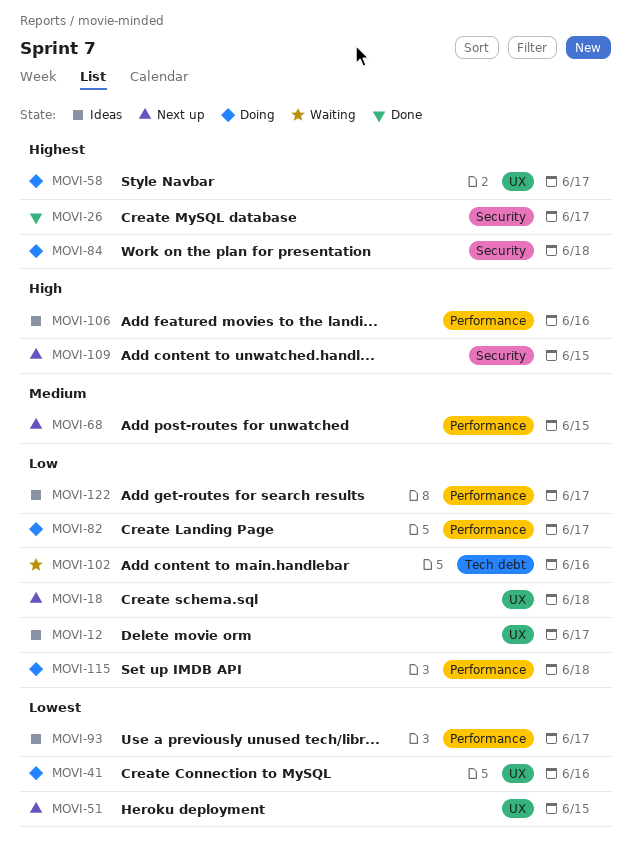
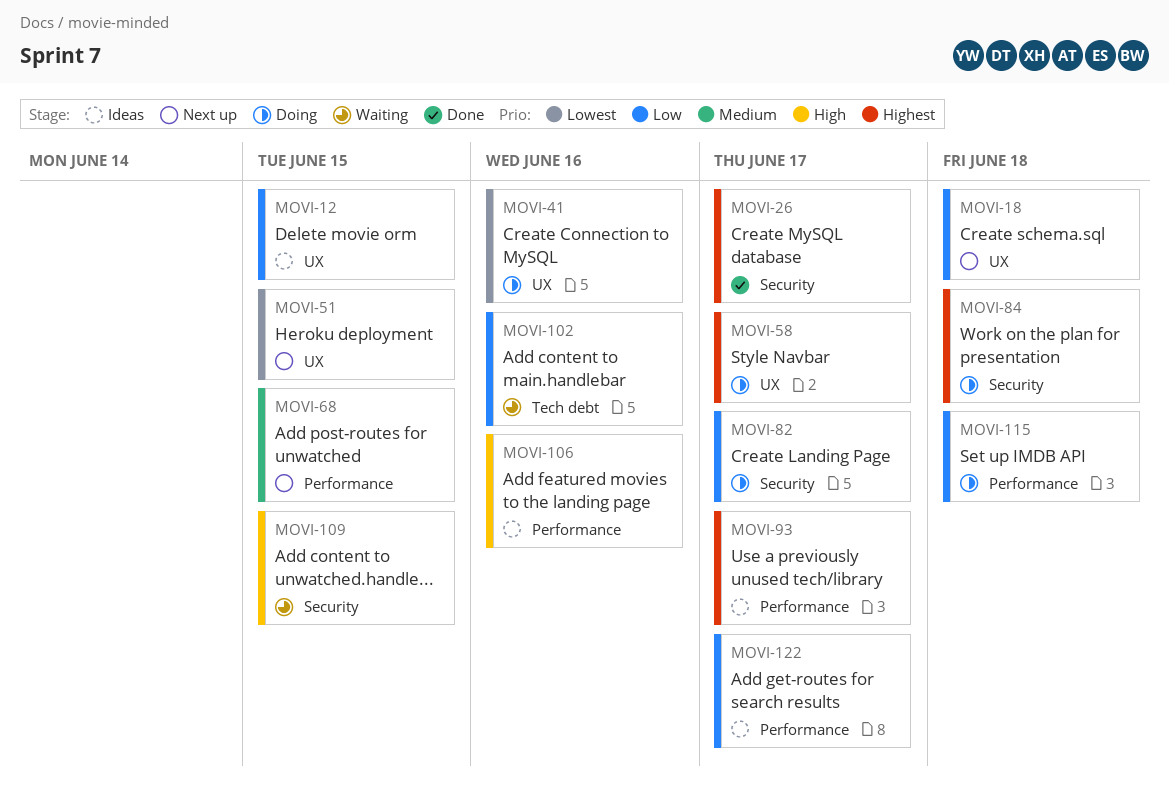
MOVI-12, due: Jun 17 -> Jun 15
MOVI-82, label: Performance -> Security
MOVI-93, priority: Lowest -> Highest
MOVI-109, status: Next up -> Waiting

